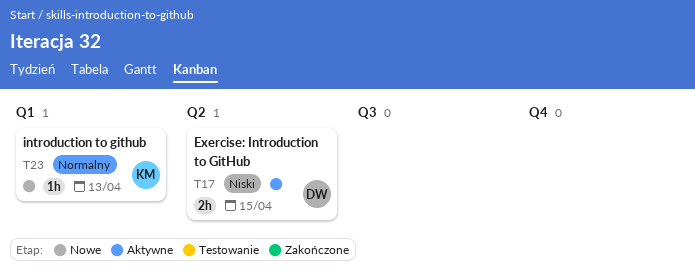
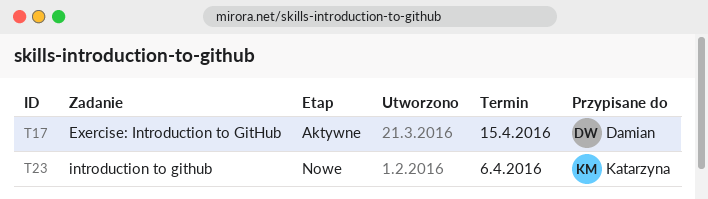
T23, due: Apr 13 -> Apr 6

